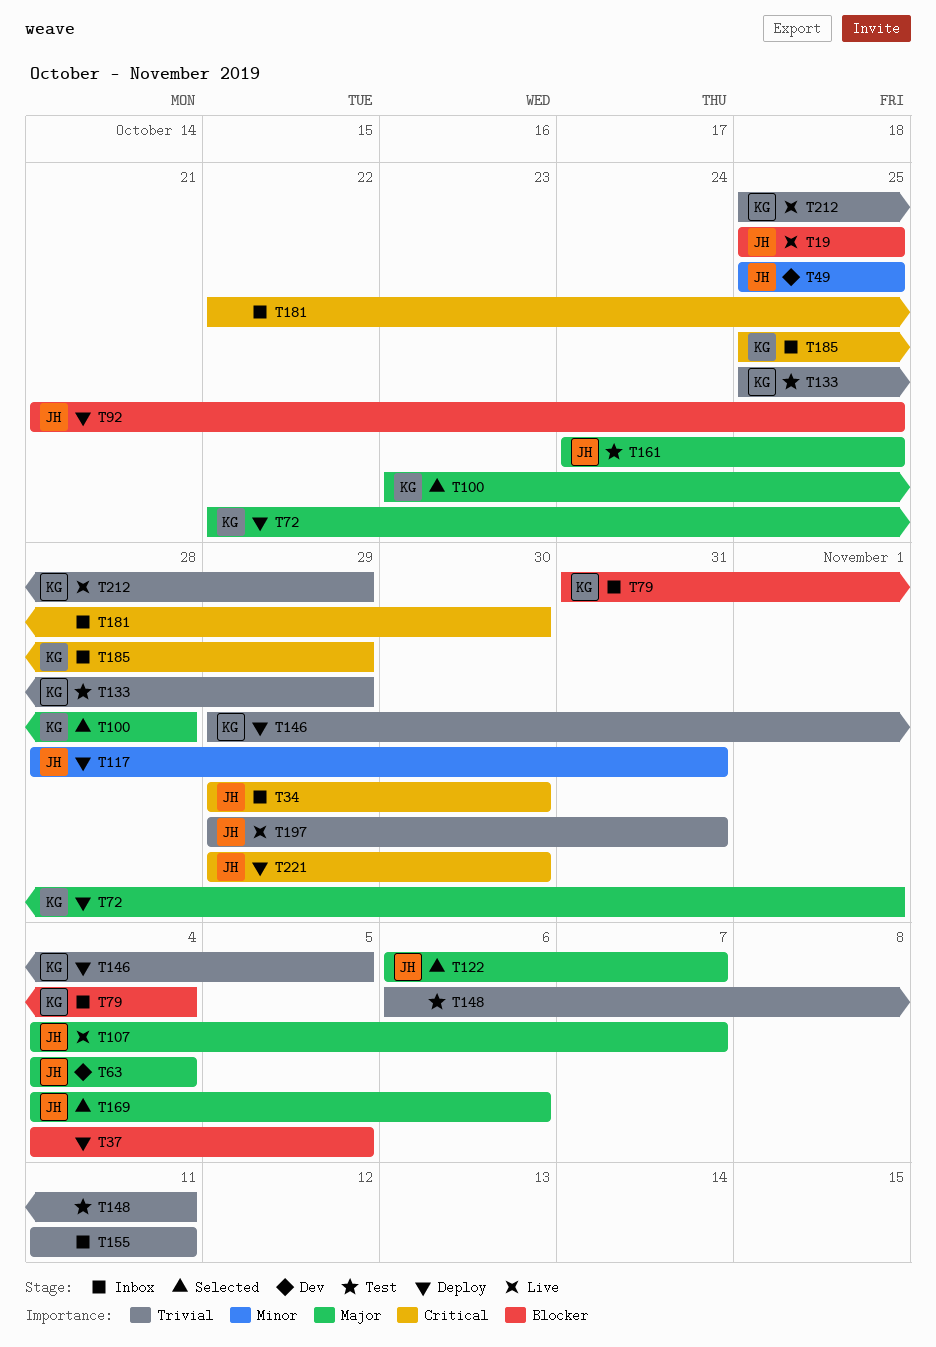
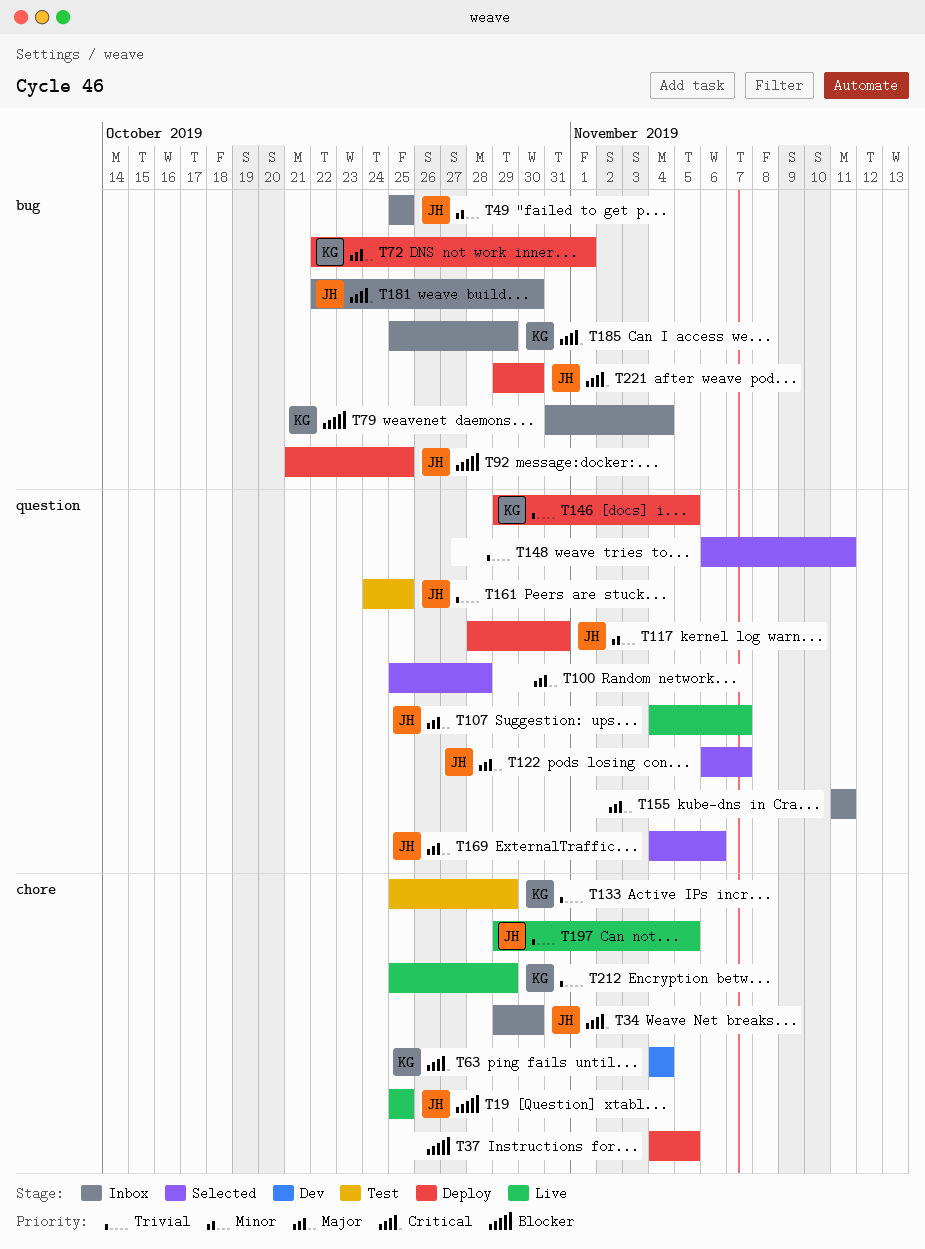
T49, status: Dev -> Inbox
T63, owner: JH -> KG
T63, priority: Major -> Critical
T100, owner: KG -> none
T100, start: Oct 23 -> Oct 25
T148, status: Test -> Selected
T155, priority: Trivial -> Major
T161, priority: Major -> Trivial
T181, owner: none -> JH
T197, due: Oct 31 -> Nov 5

